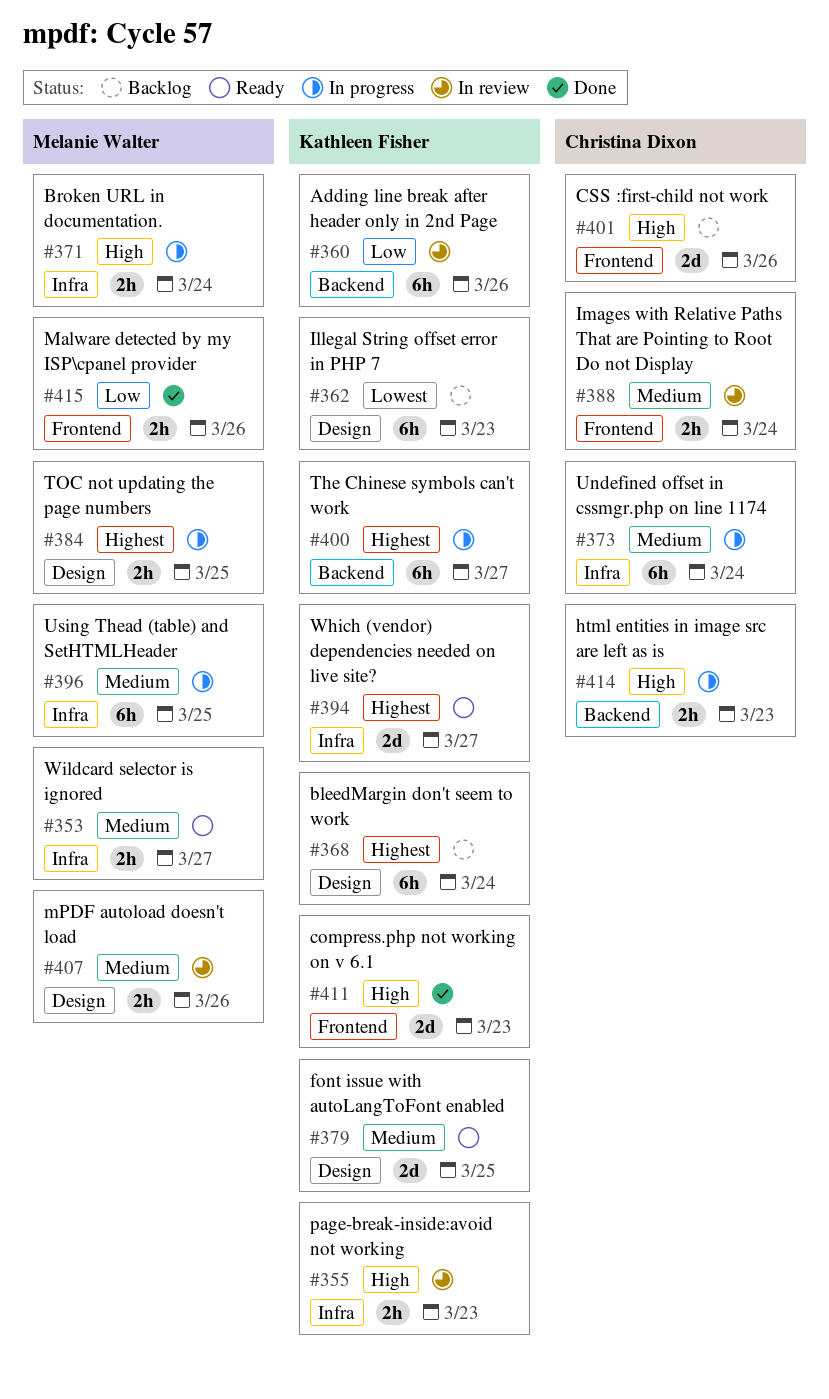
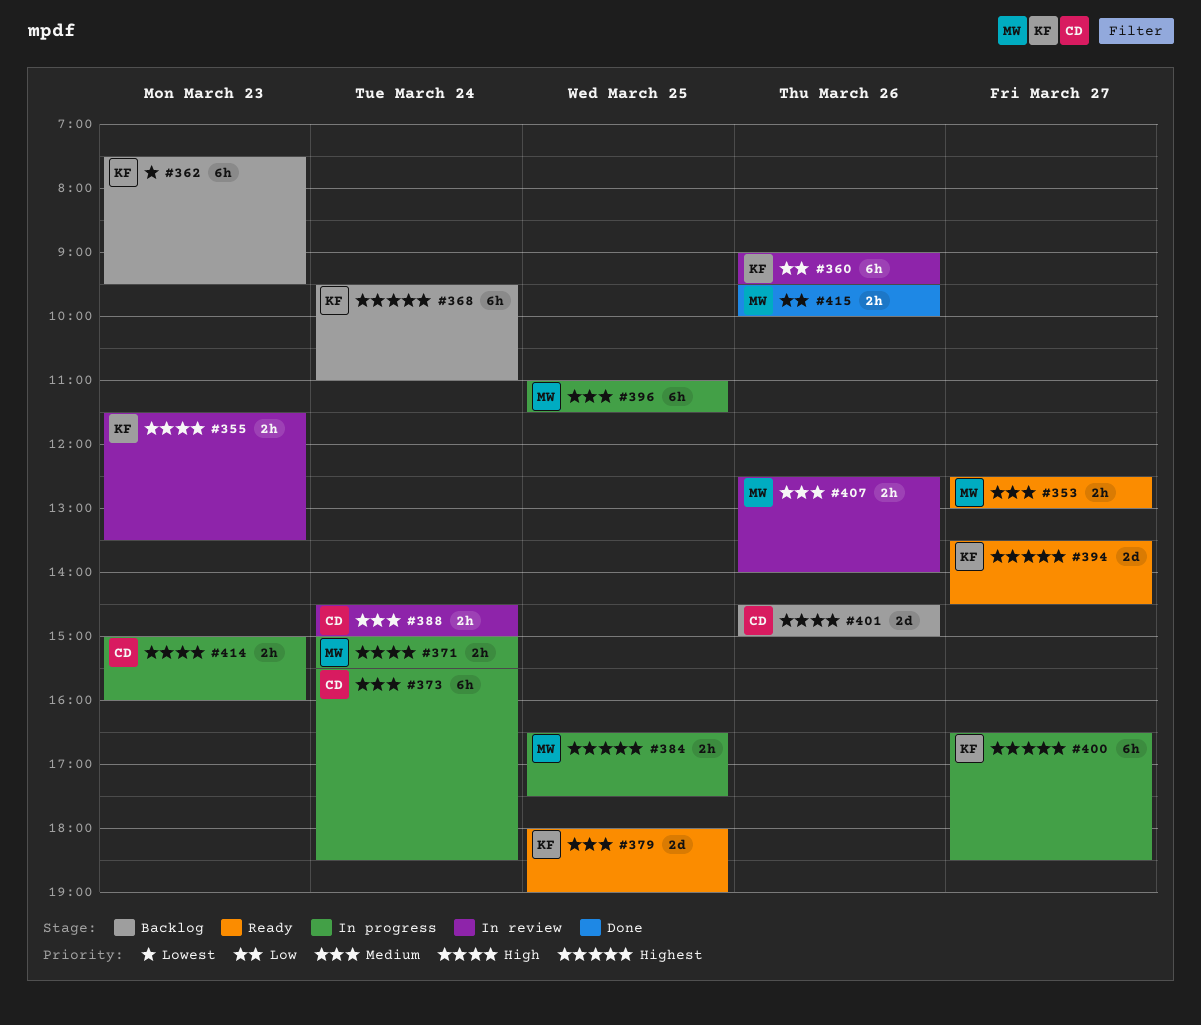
#411: present -> none

